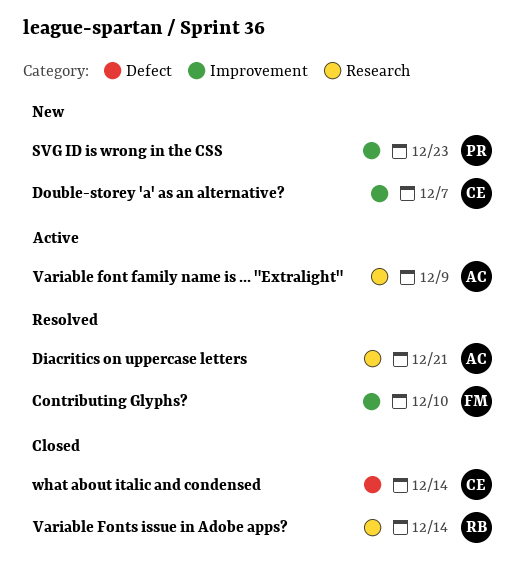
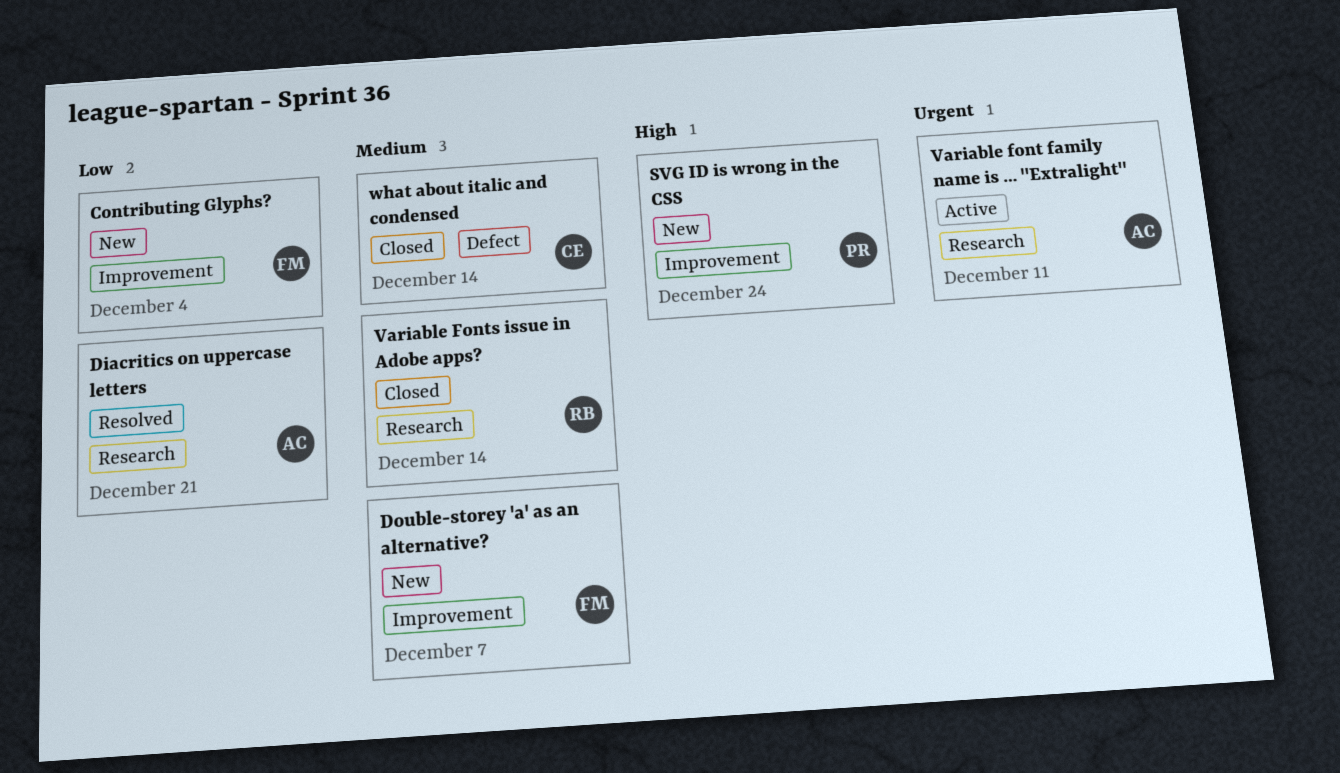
Contributing Glyphs?, status: Resolved -> New
Contributing Glyphs?, due: Dec 10 -> Dec 4
Double-storey 'a' as an alternative?, owner: CE -> FM
SVG ID is wrong in the CSS, due: Dec 23 -> Dec 24
Variable font family name is ... "Extralight", due: Dec 9 -> Dec 11

